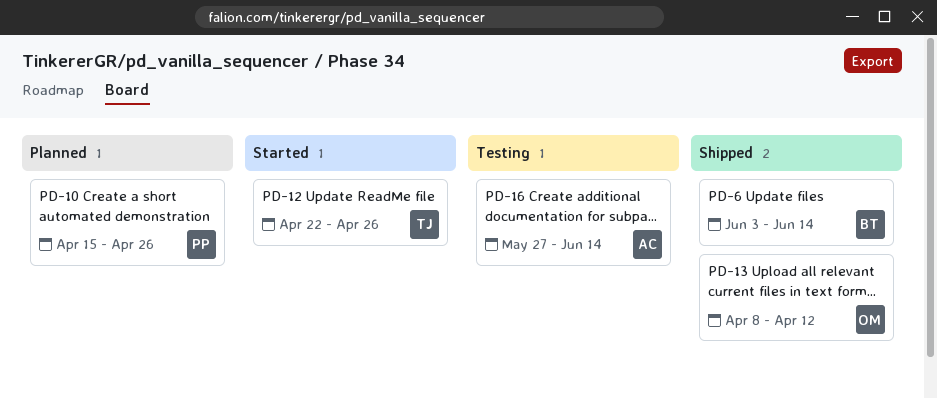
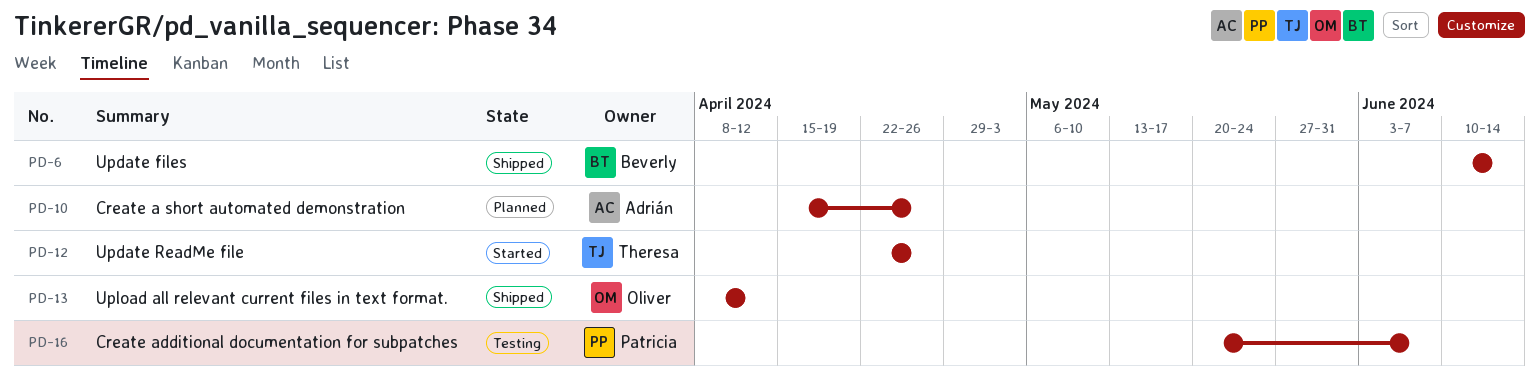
PD-6, start: Jun 3 -> Jun 10
PD-10, owner: Patricia -> Adrián
PD-16, owner: Adrián -> Patricia
PD-16, start: May 27 -> May 20
PD-16, due: Jun 14 -> Jun 7

